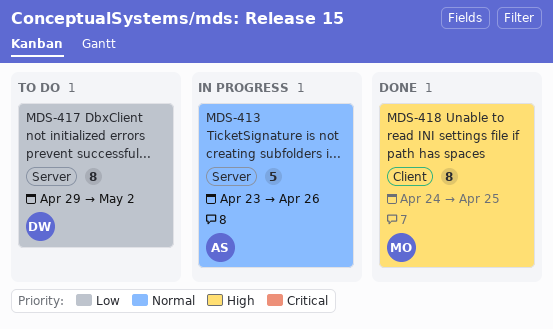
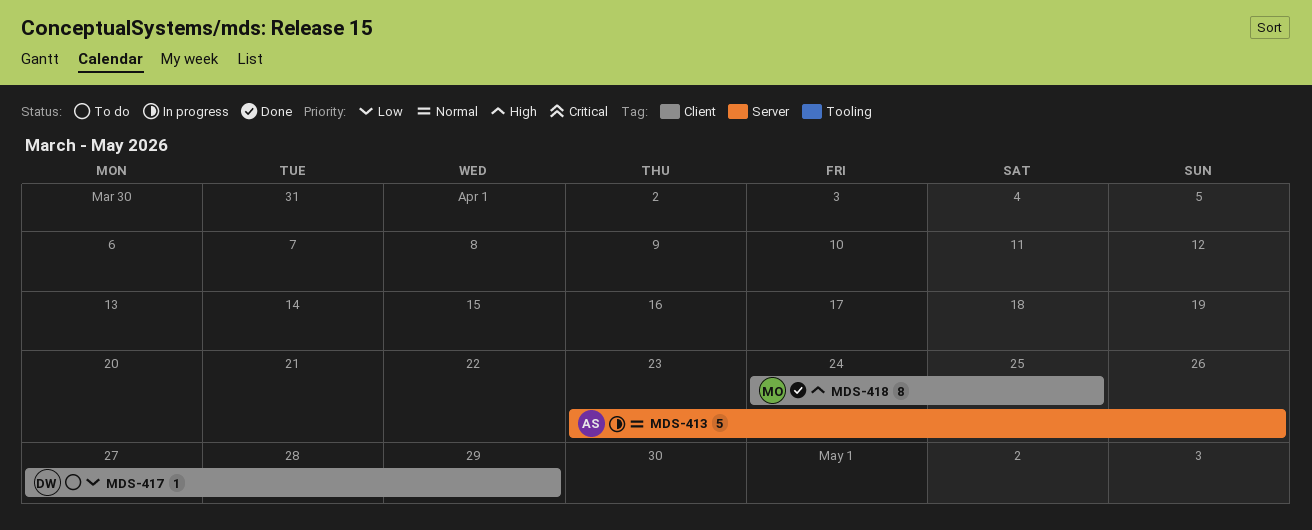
MDS-417, label: Server -> Client
MDS-417, estimate: 8 -> 1
MDS-417, start: Apr 29 -> Apr 27
MDS-417, due: May 2 -> Apr 29

